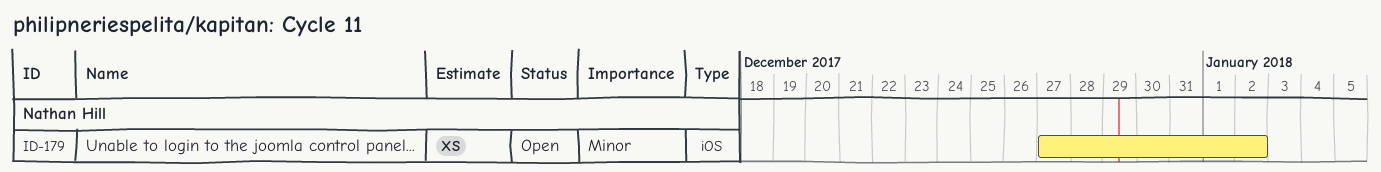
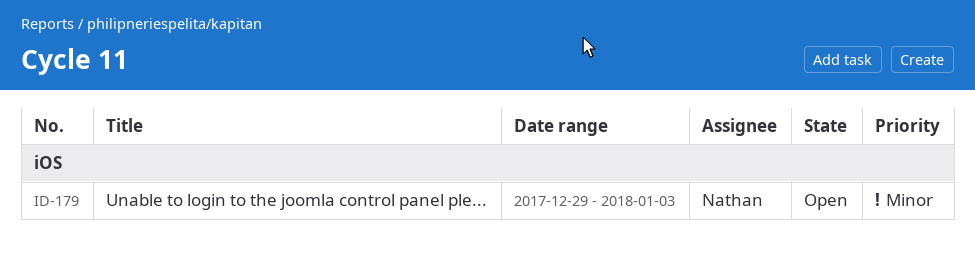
ID-179, start: Dec 27 -> Dec 29
ID-179, due: Jan 2 -> Jan 3

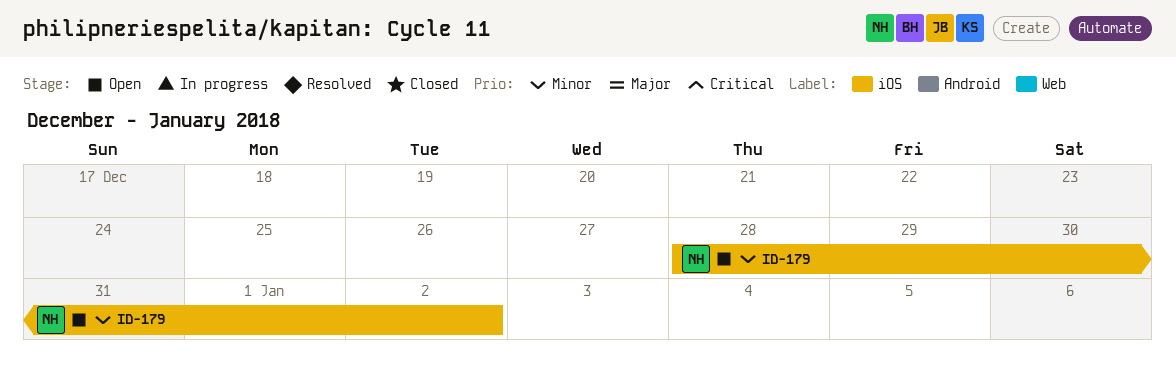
ID-179, start: Dec 29 -> Dec 28
ID-179, due: Jan 3 -> Jan 2

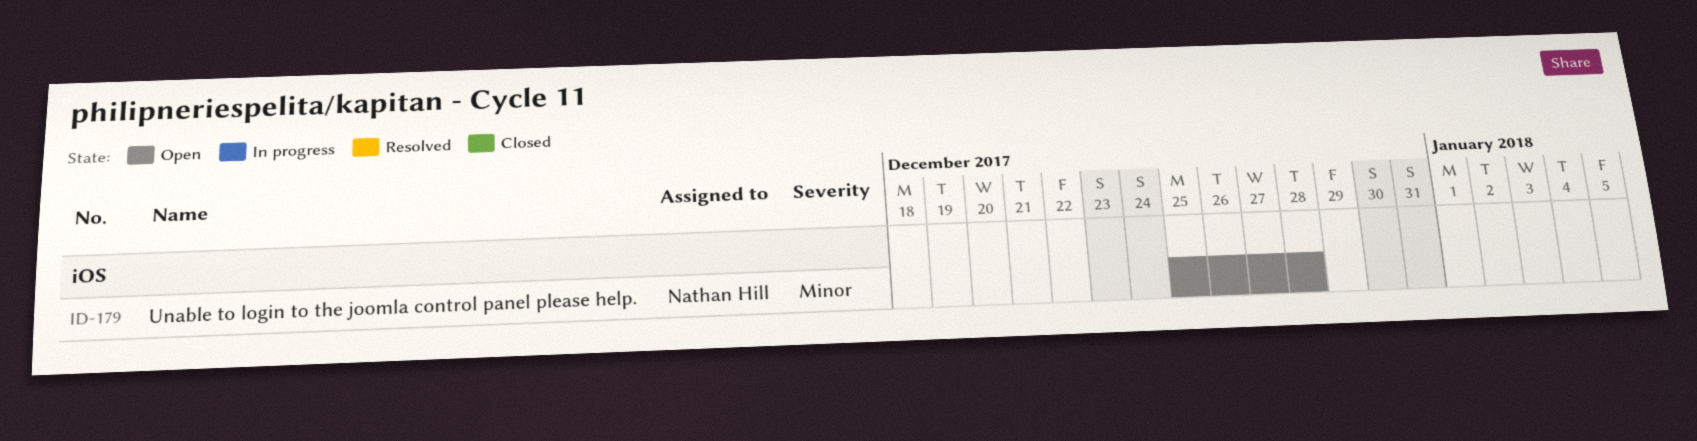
ID-179, start: Dec 28 -> Dec 25
ID-179, due: Jan 2 -> Dec 28

